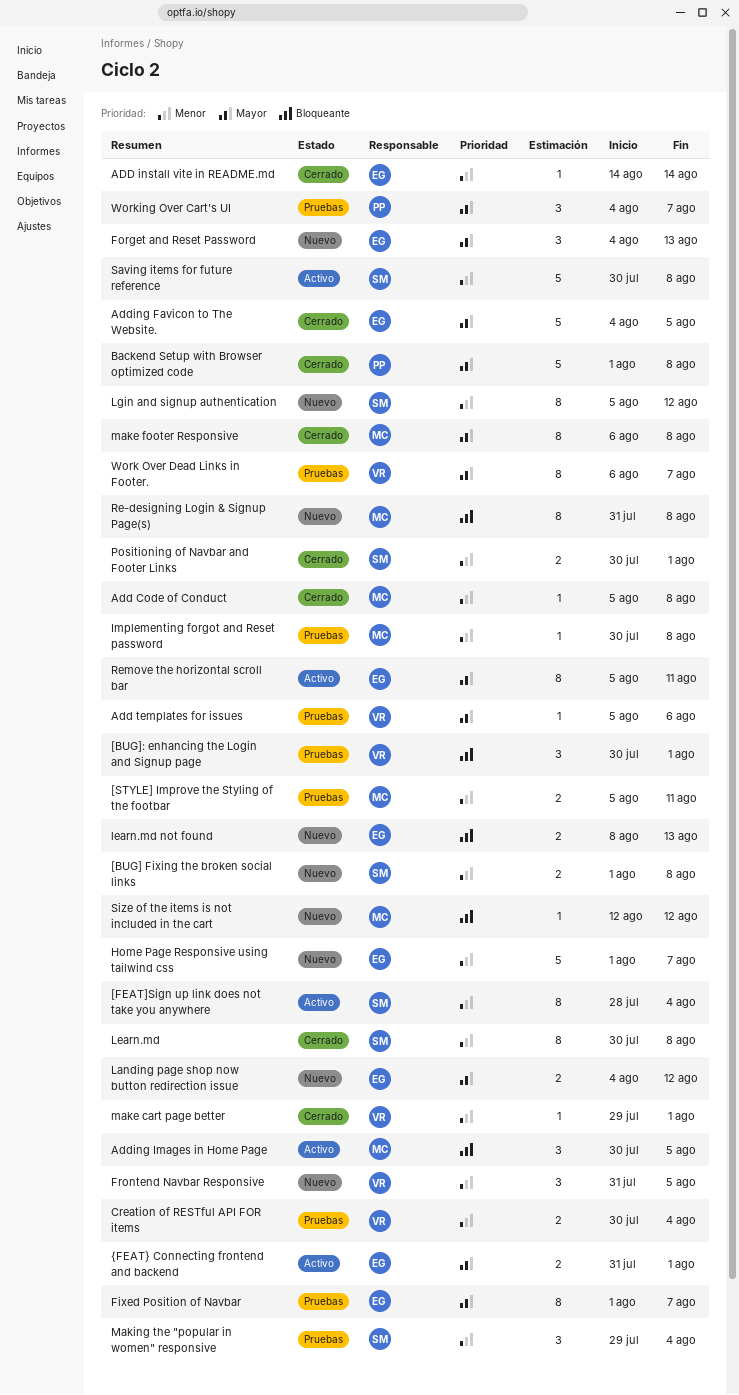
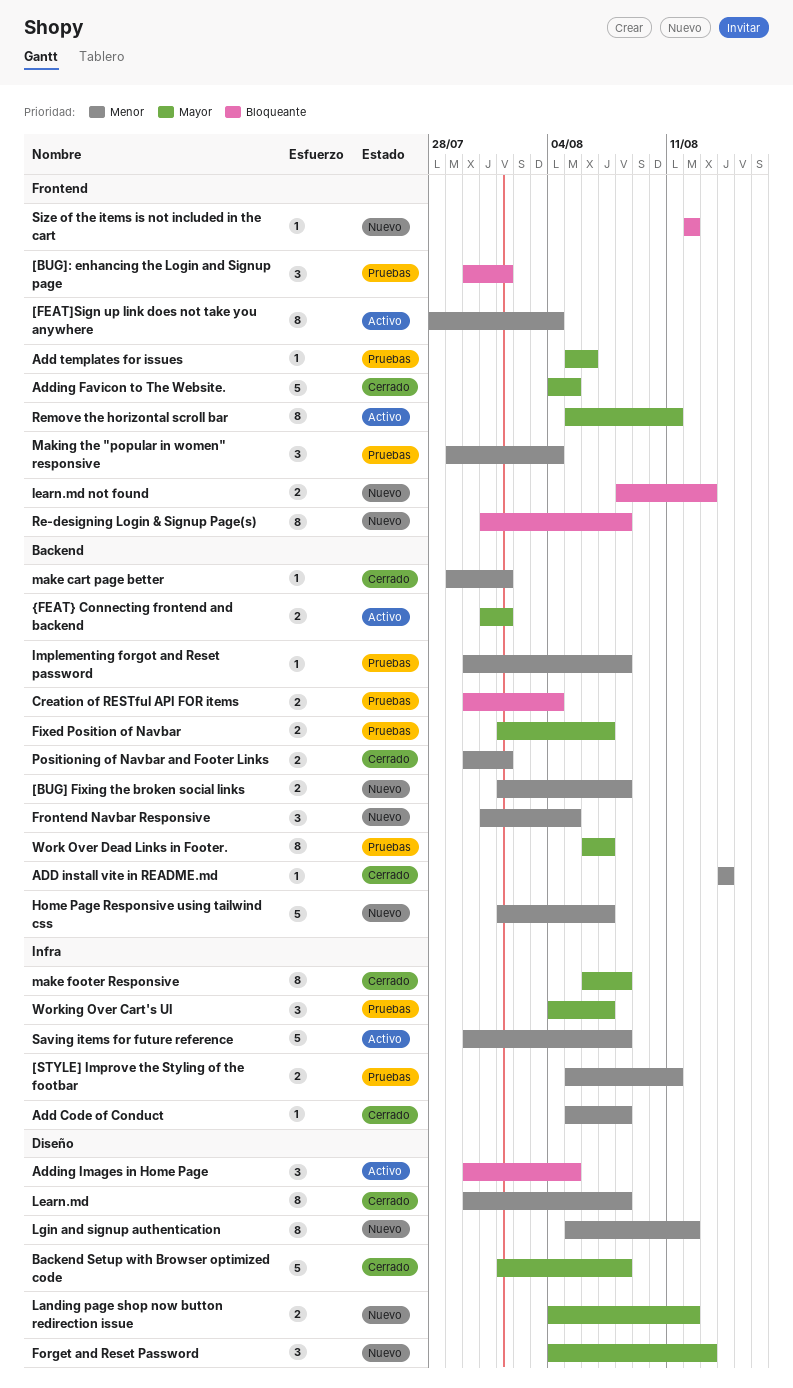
Creation of RESTful API FOR items, priority: Menor -> Bloqueante
Fixed Position of Navbar, estimate: 8 -> 2

